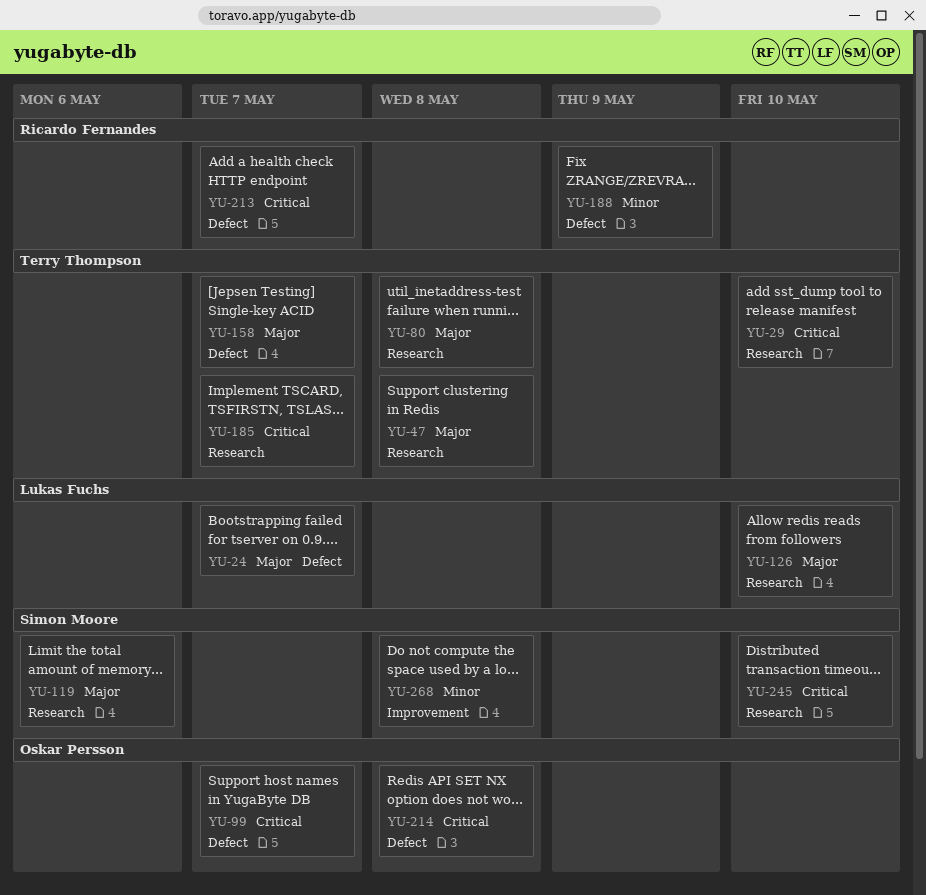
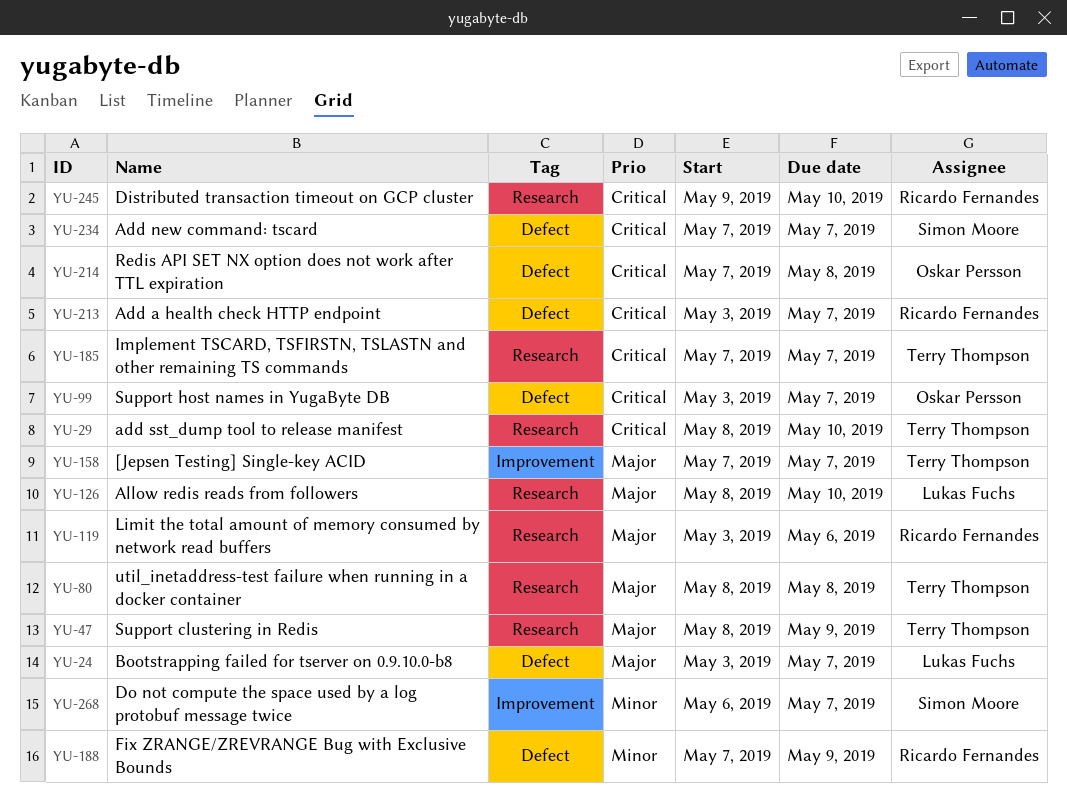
YU-47, due: May 8 -> May 9
YU-119, owner: Simon Moore -> Ricardo Fernandes
YU-158, label: Defect -> Improvement
YU-234: none -> present
YU-245, owner: Simon Moore -> Ricardo Fernandes
YU-268, due: May 8 -> May 7

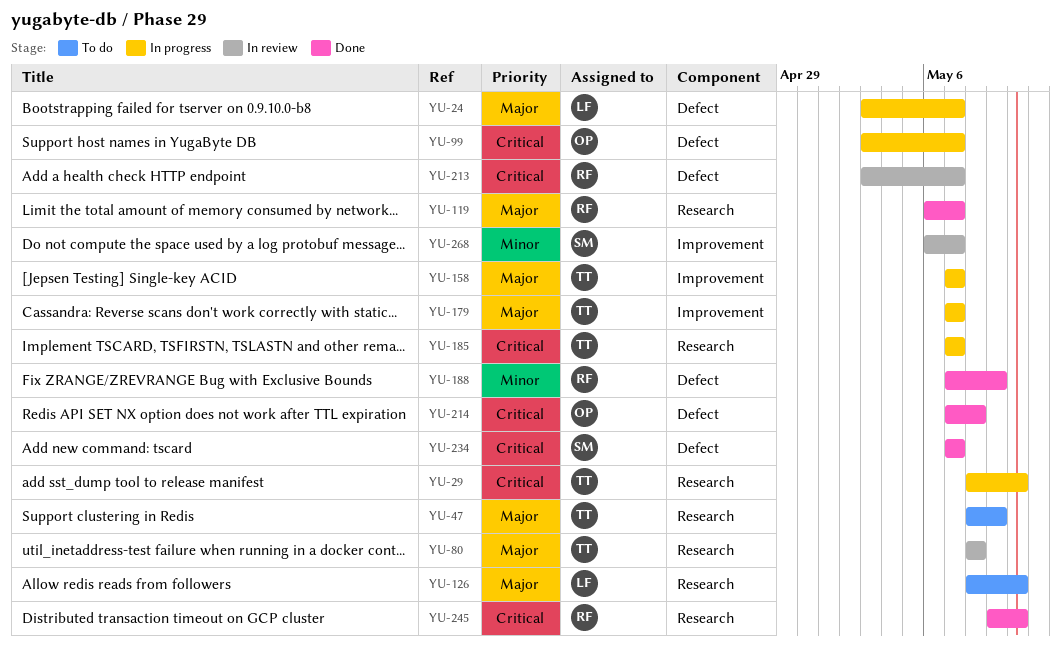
YU-119, start: May 3 -> May 6
YU-119, due: May 6 -> May 7
YU-179: none -> present

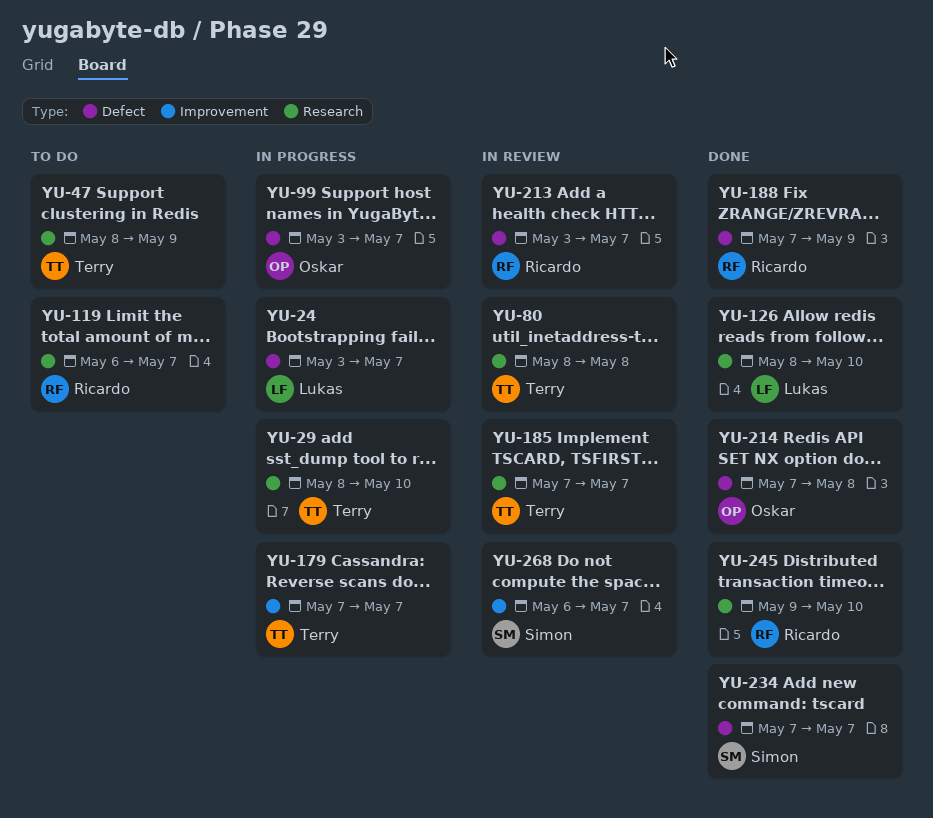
YU-119, status: Done -> To do
YU-126, status: To do -> Done
YU-158: present -> none
YU-185, status: In progress -> In review

